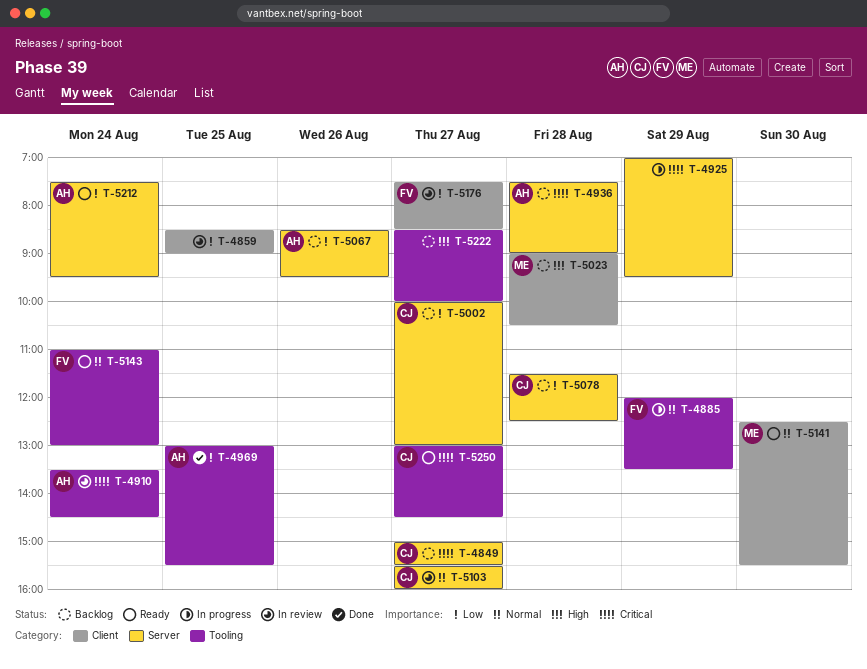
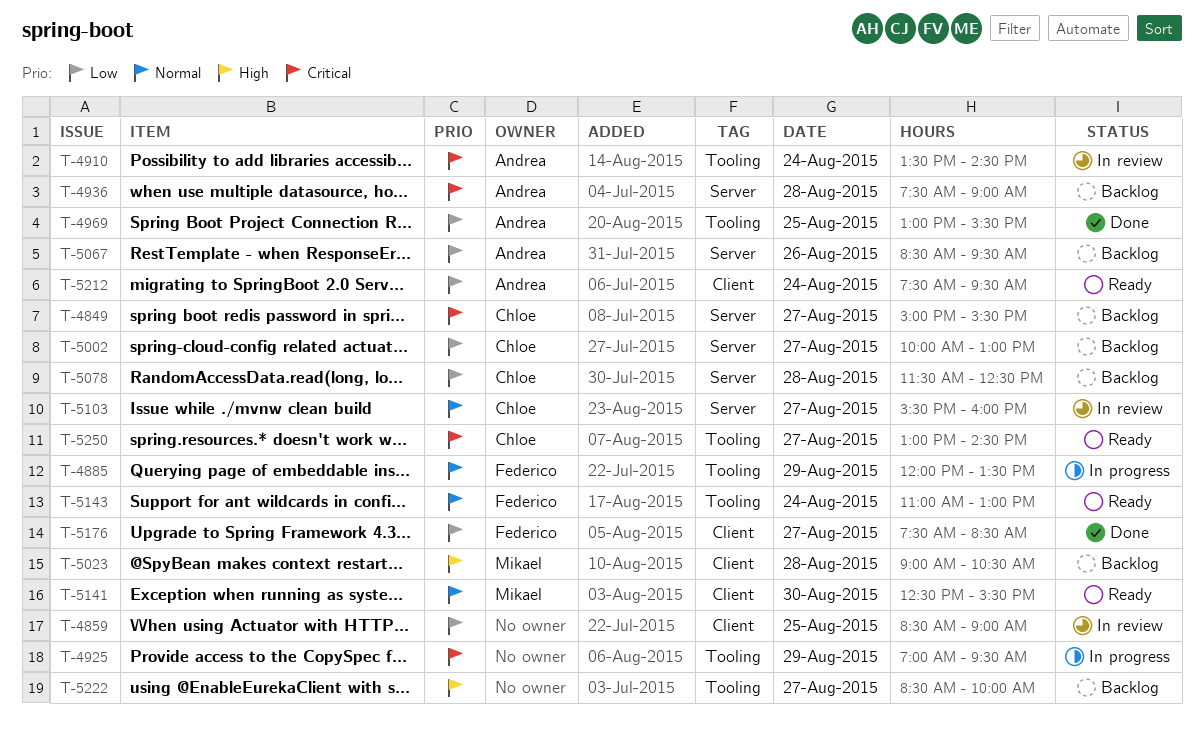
T-4925, label: Server -> Tooling
T-5176, status: In review -> Done
T-5212, label: Server -> Client

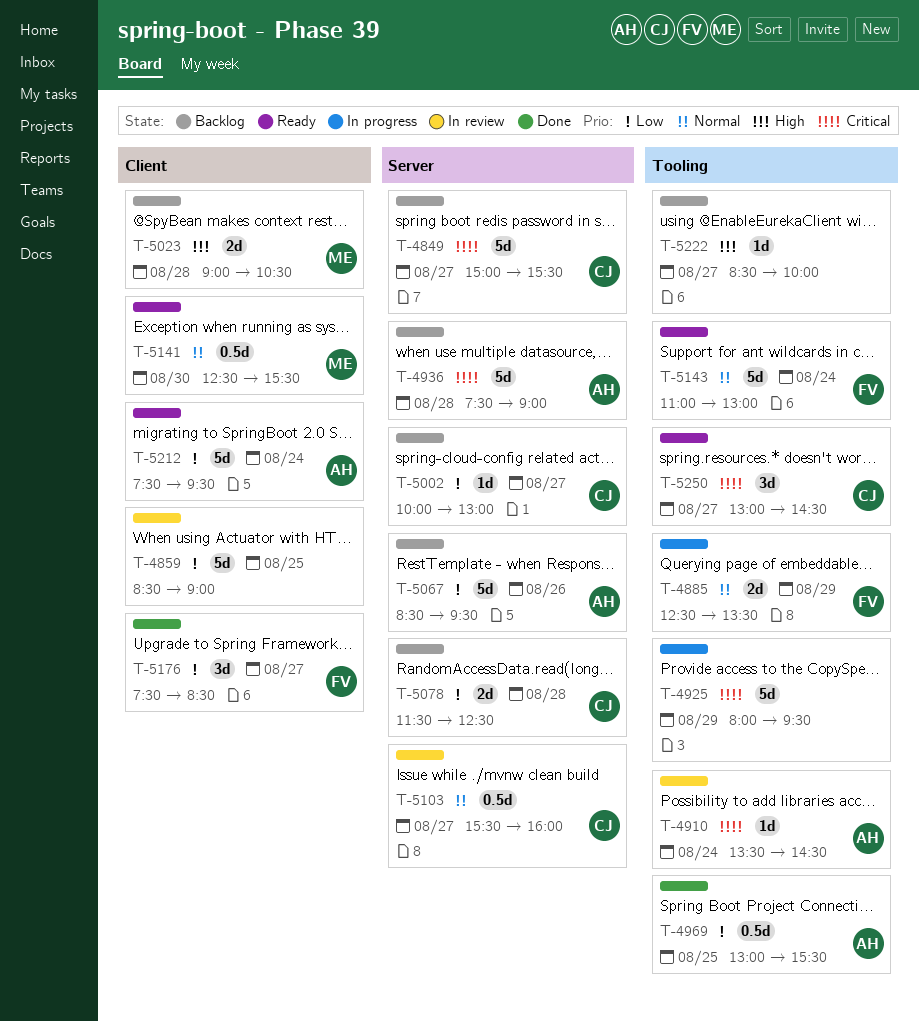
T-4885, begins: 12:00 -> 12:30
T-4925, begins: 07:00 -> 08:00

